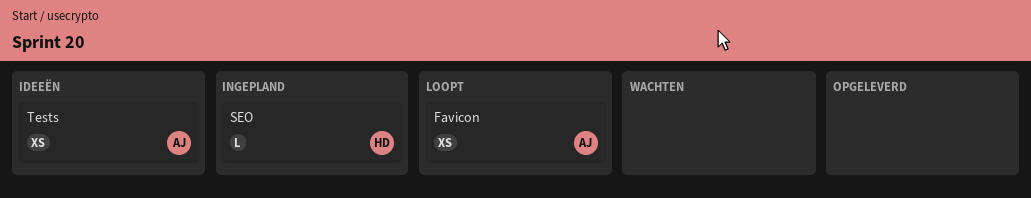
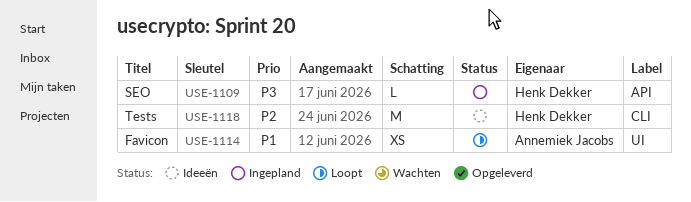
Tests, owner: Annemiek Jacobs -> Henk Dekker
Tests, estimate: XS -> M

